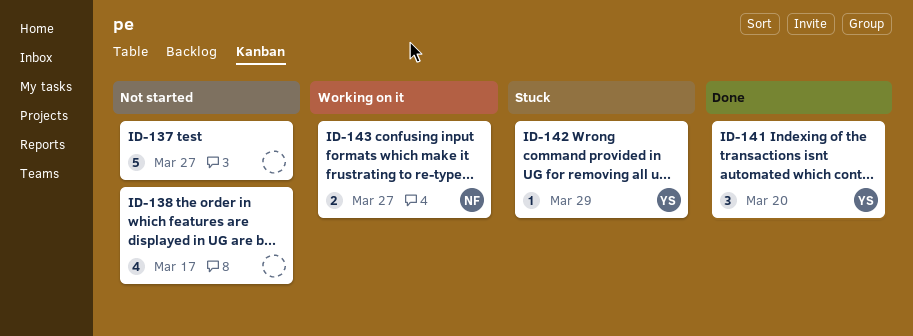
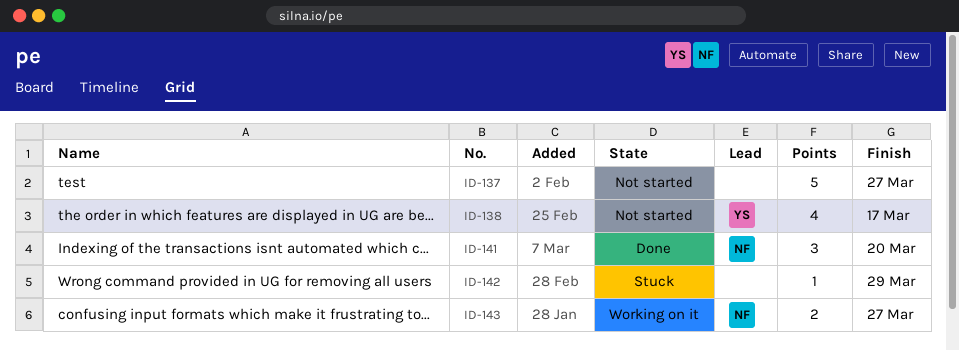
ID-138, owner: none -> YS
ID-141, owner: YS -> NF
ID-142, owner: YS -> none

